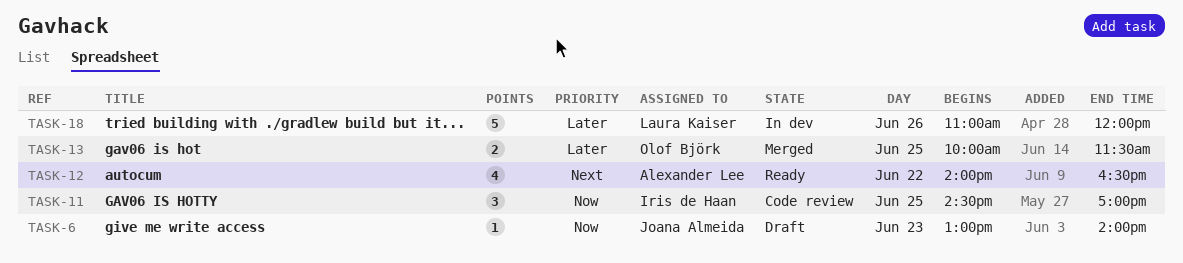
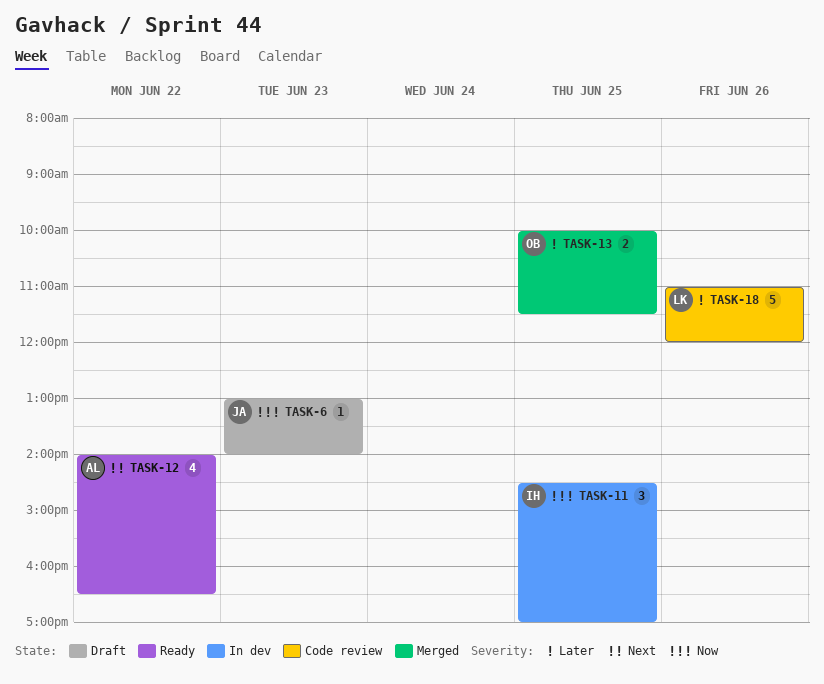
TASK-11, status: Code review -> In dev
TASK-18, status: In dev -> Code review

